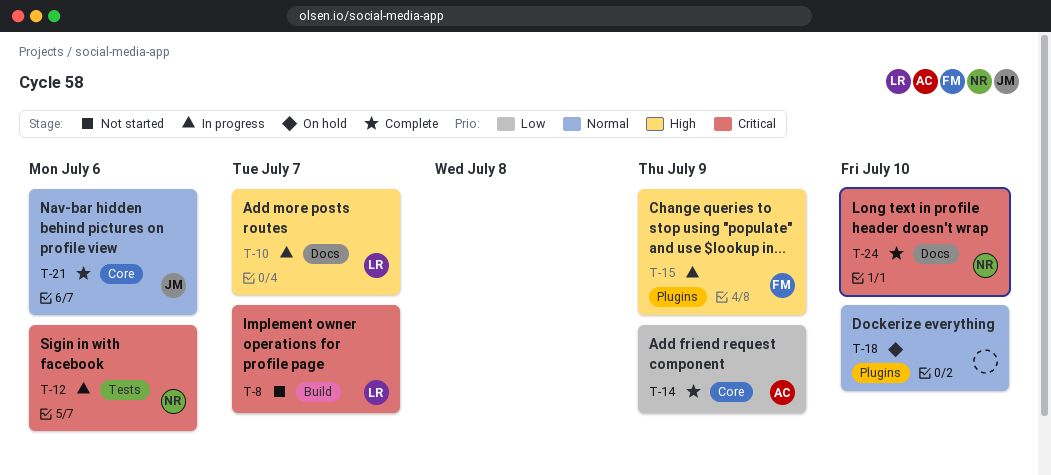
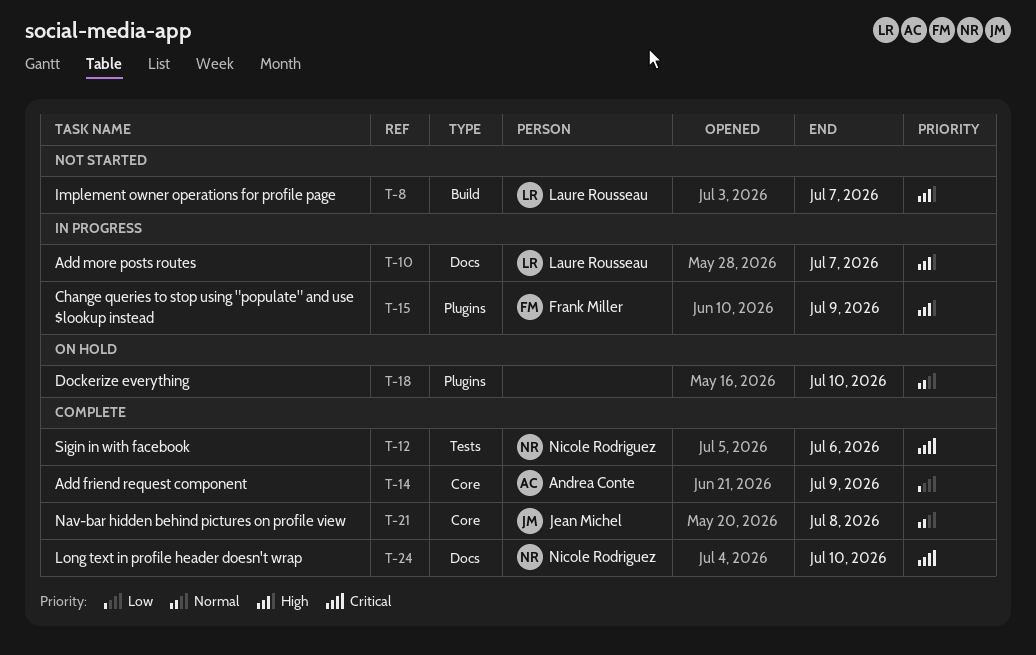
T-8, priority: Critical -> High
T-12, status: In progress -> Complete
T-21, due: Jul 6 -> Jul 8

